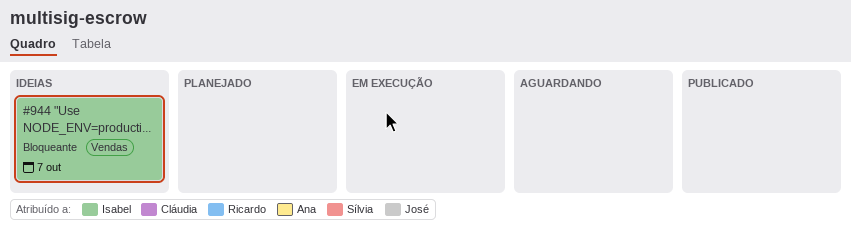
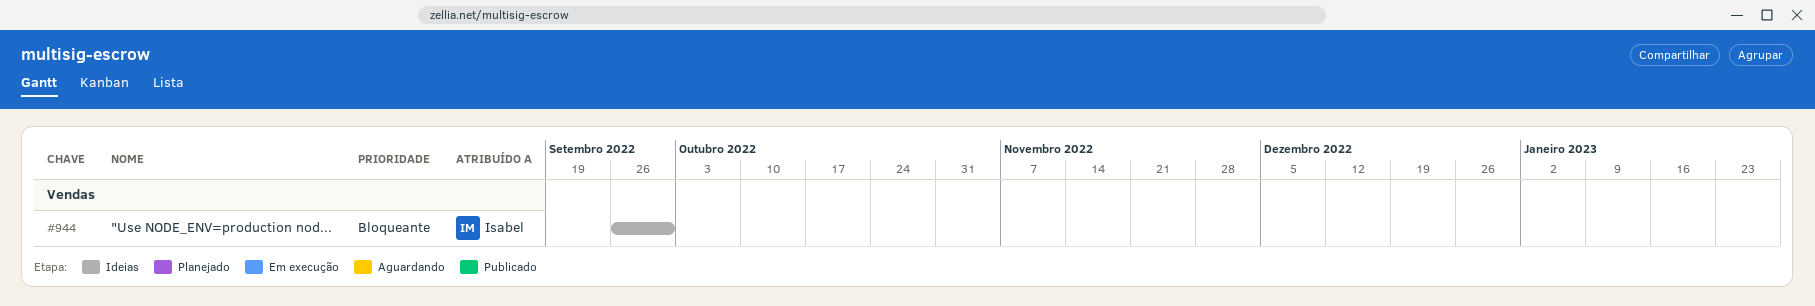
#944, due: Oct 7 -> Sep 30

